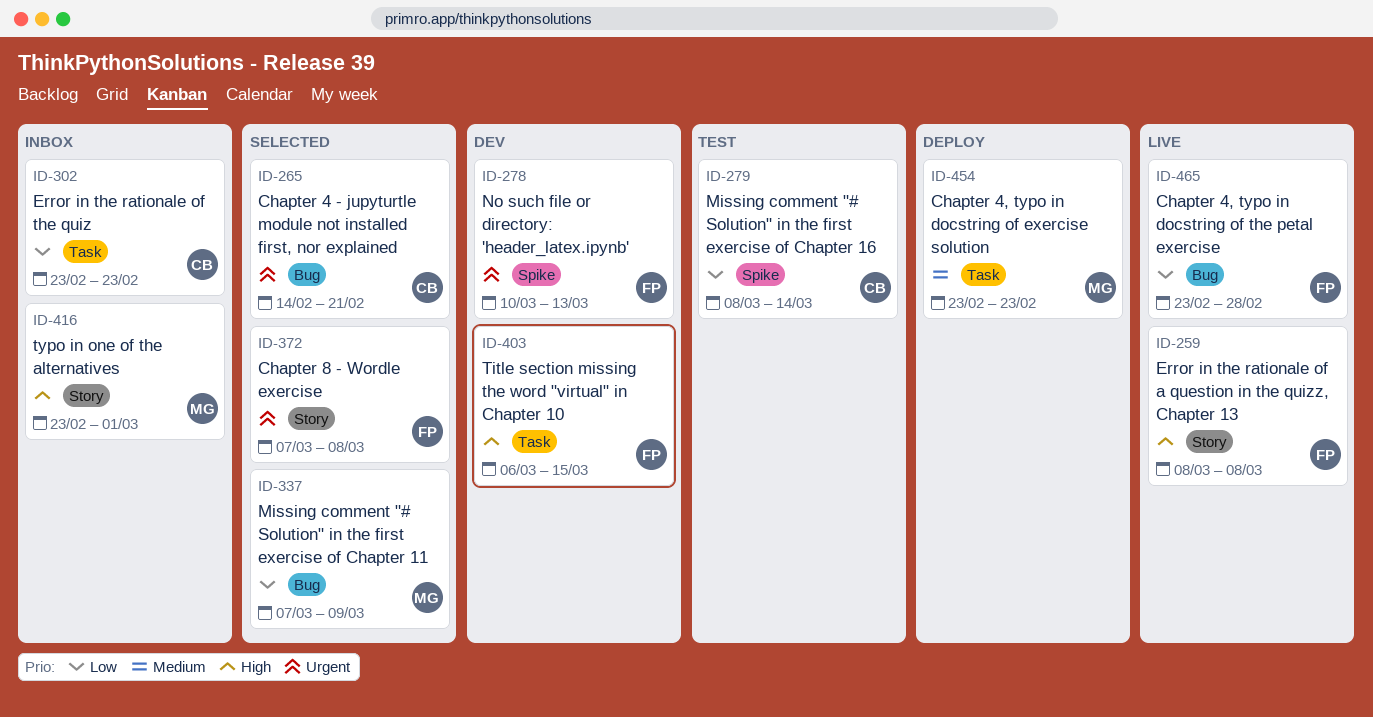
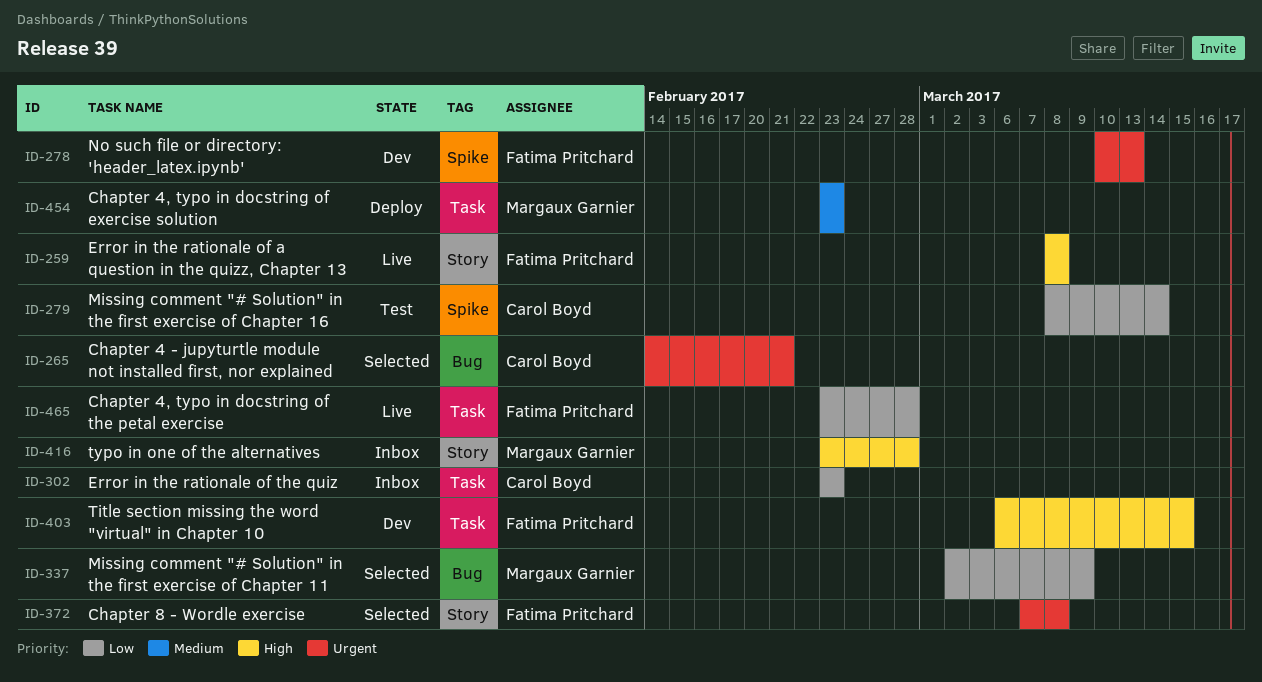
ID-337, start: Mar 7 -> Mar 2
ID-416, due: Mar 1 -> Feb 28
ID-465, label: Bug -> Task

